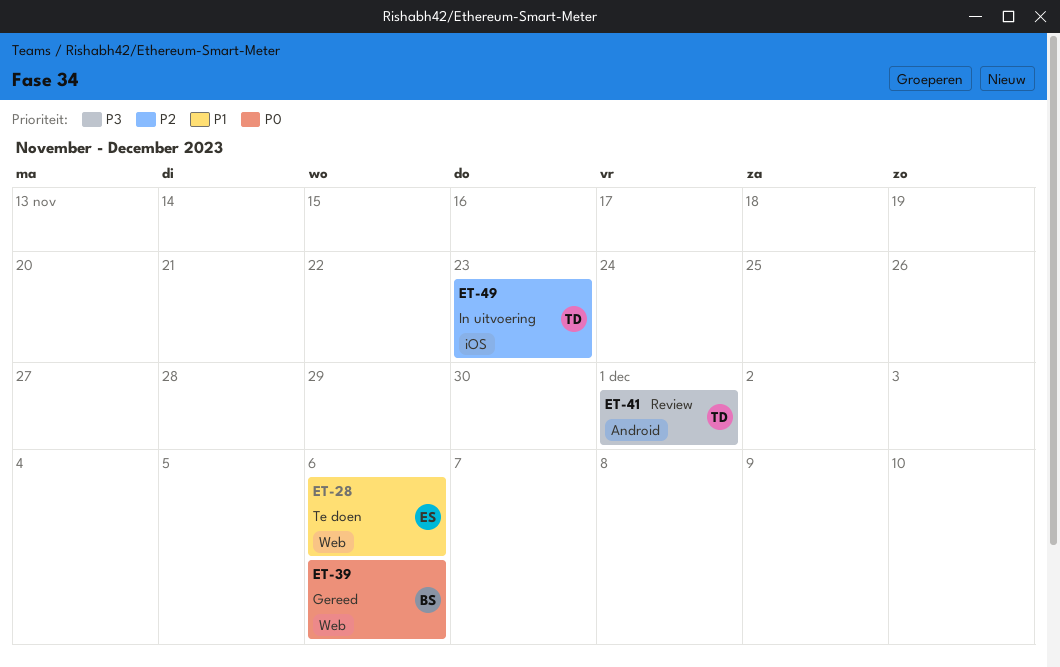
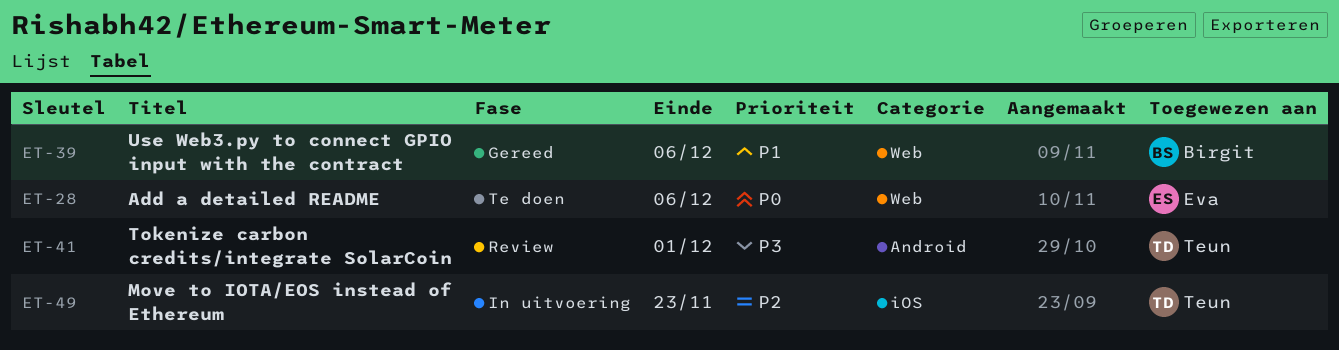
ET-28, priority: P1 -> P0
ET-39, priority: P0 -> P1

